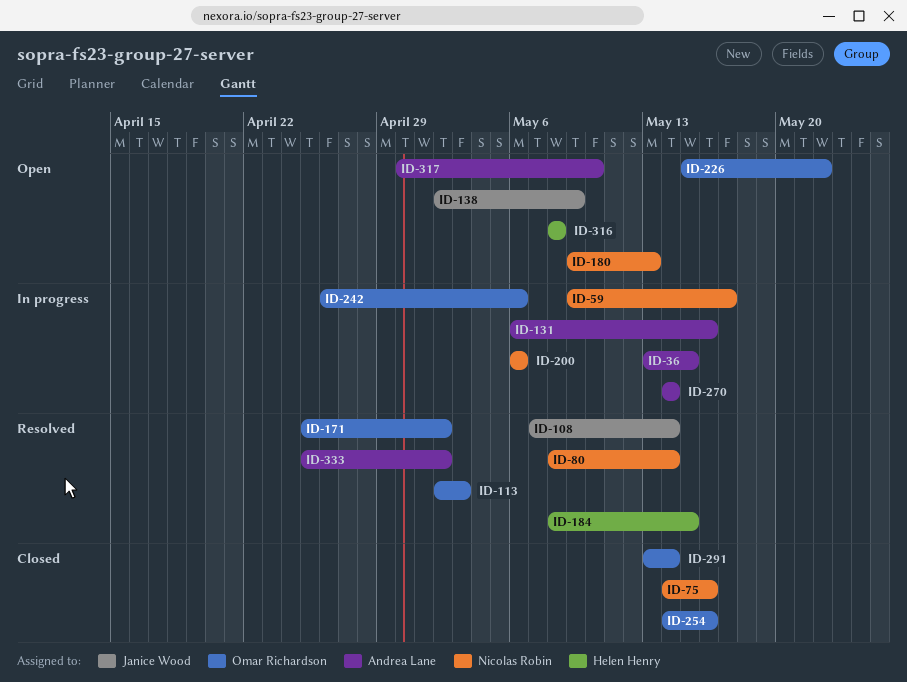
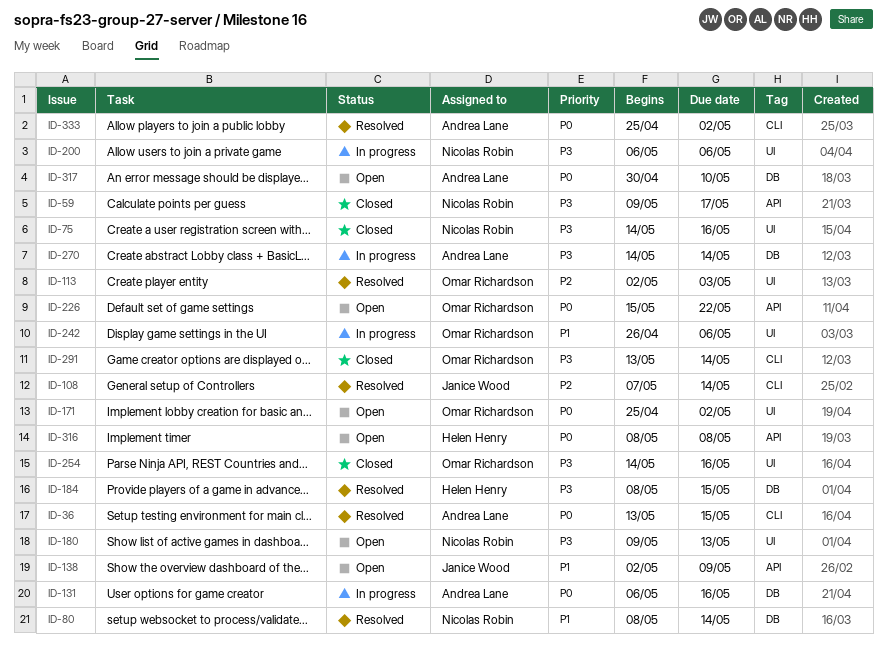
ID-36, status: In progress -> Resolved
ID-59, status: In progress -> Closed
ID-171, status: Resolved -> Open

